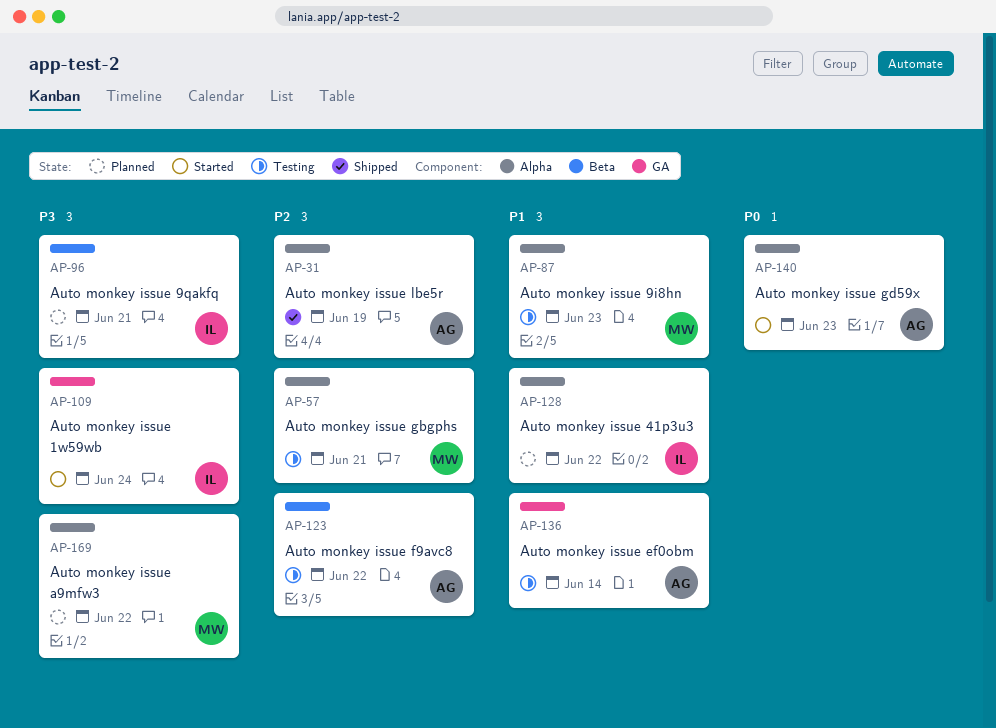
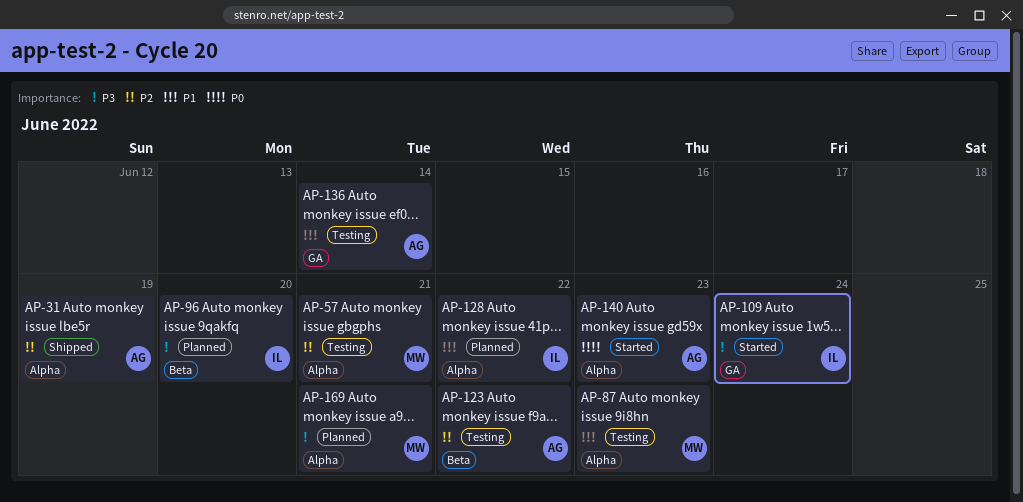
AP-96, due: Jun 21 -> Jun 20
AP-169, due: Jun 22 -> Jun 21

